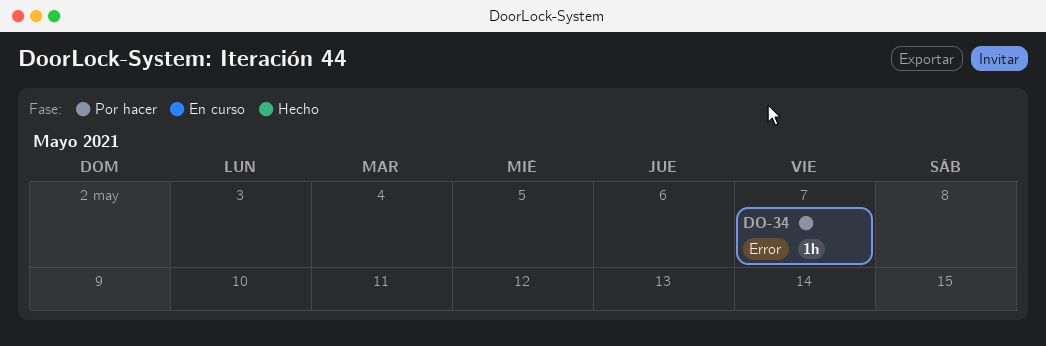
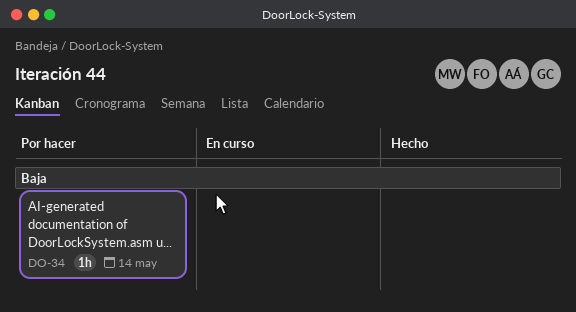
DO-34, due: May 7 -> May 14

